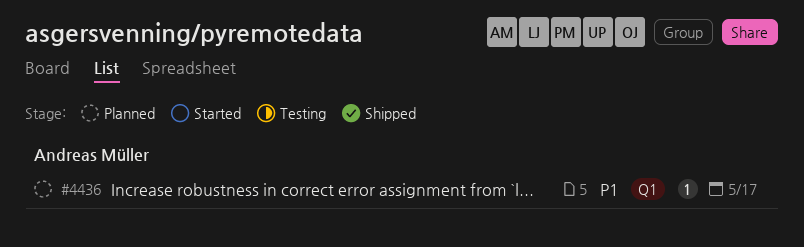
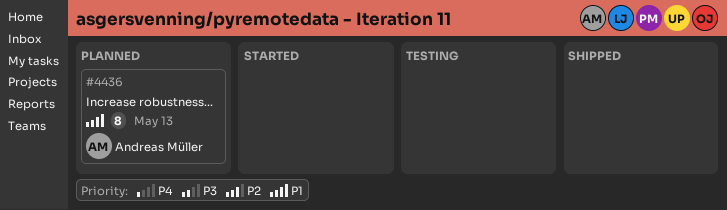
#4436, estimate: 1 -> 8
#4436, due: May 17 -> May 13

